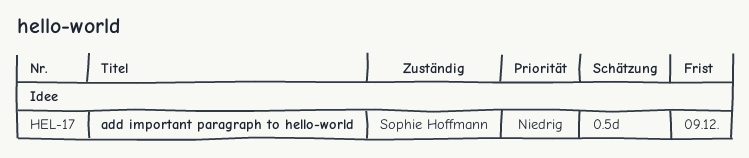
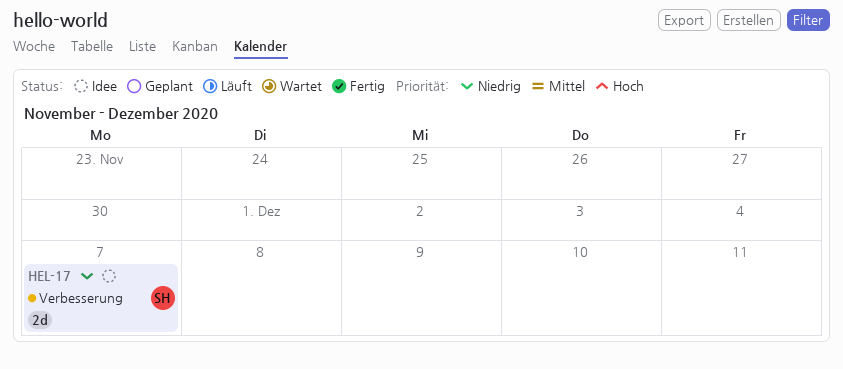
HEL-17, estimate: 0.5d -> 2d
HEL-17, due: Dec 9 -> Dec 7

